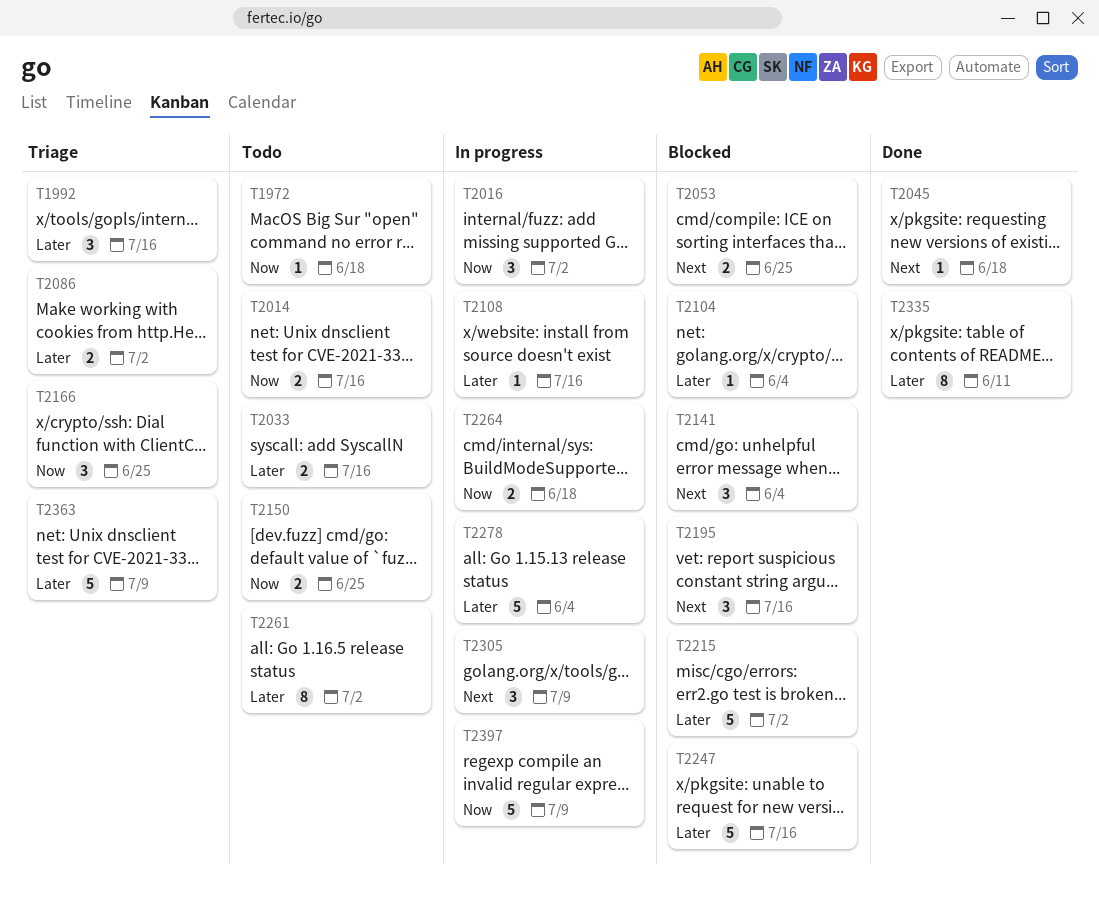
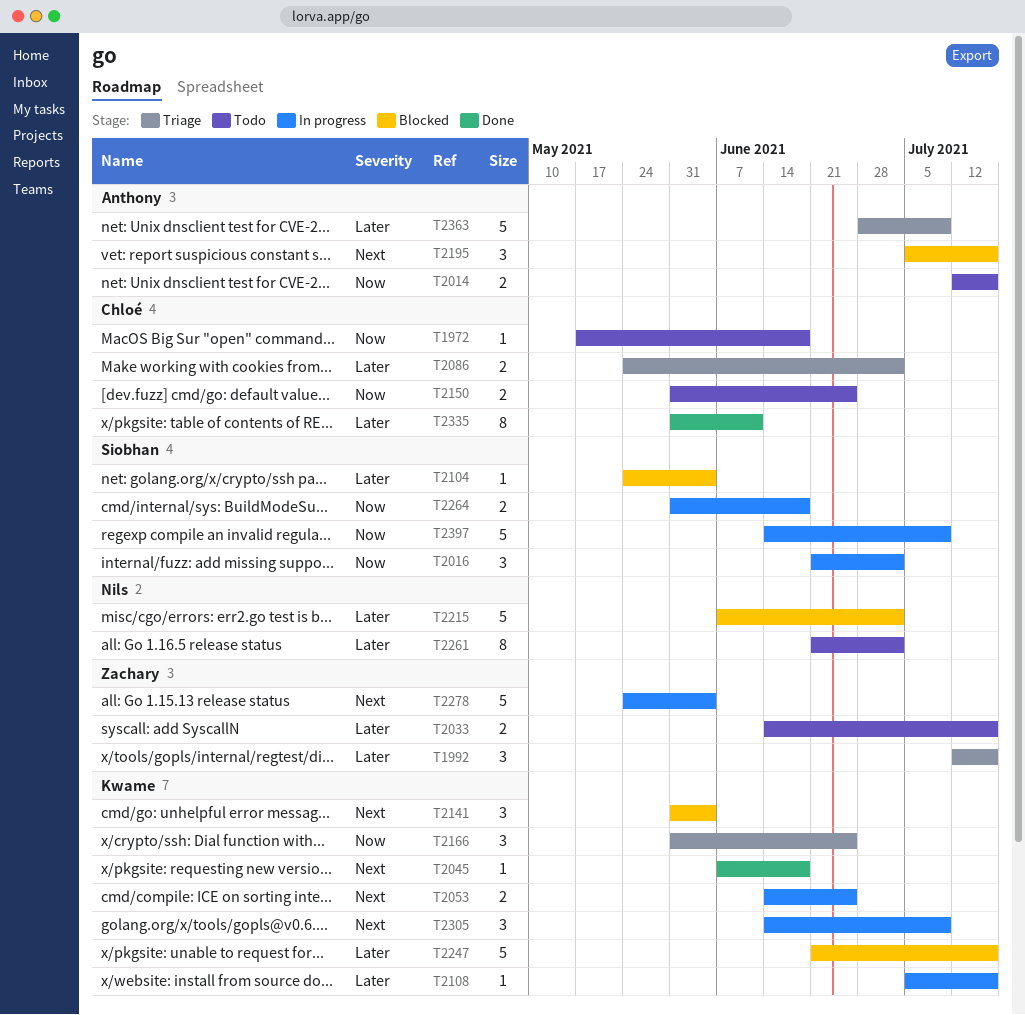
T2053, status: Blocked -> In progress
T2278, priority: Later -> Next

